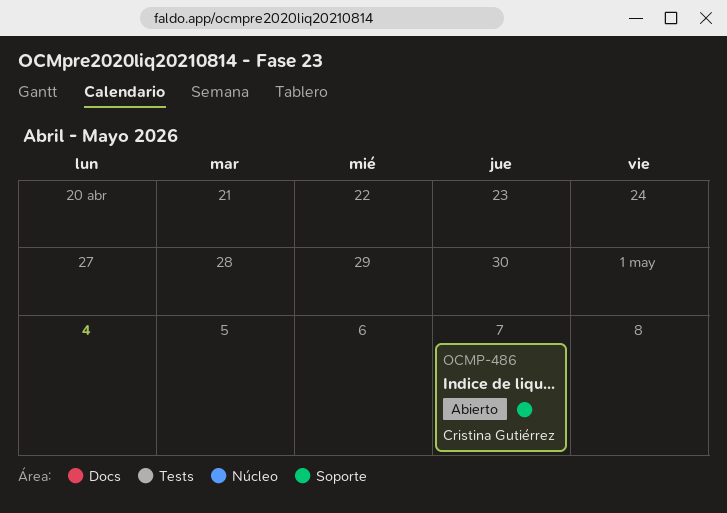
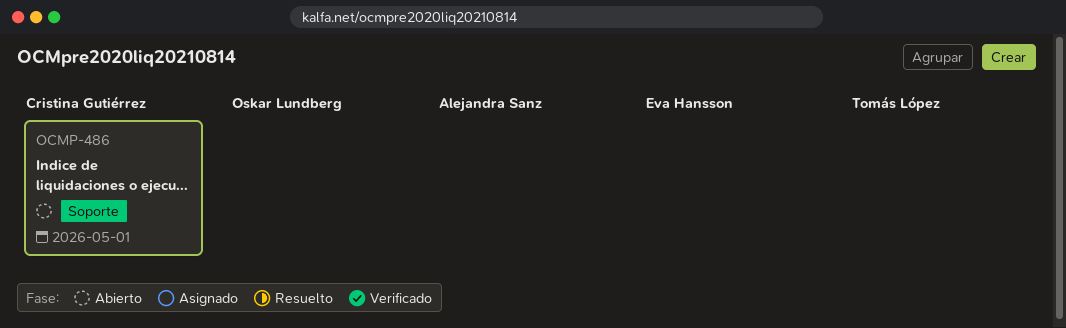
OCMP-486, due: May 7 -> May 1

